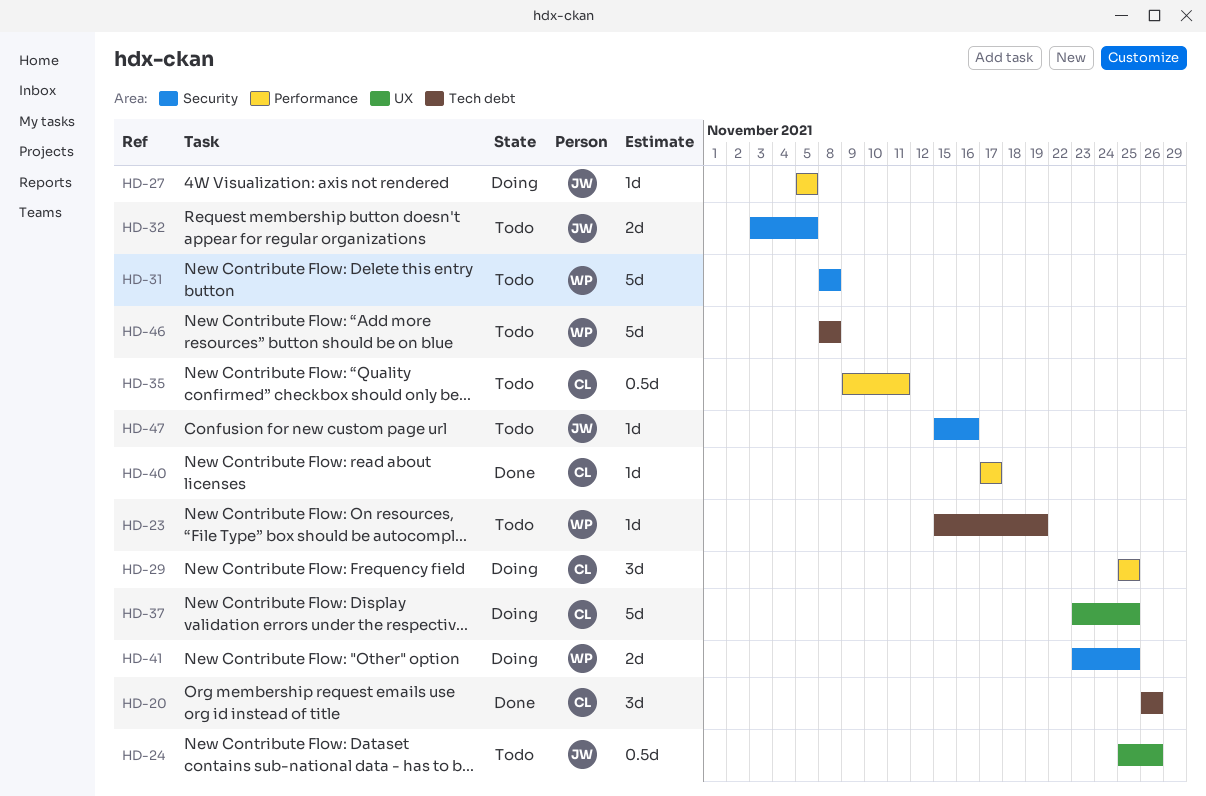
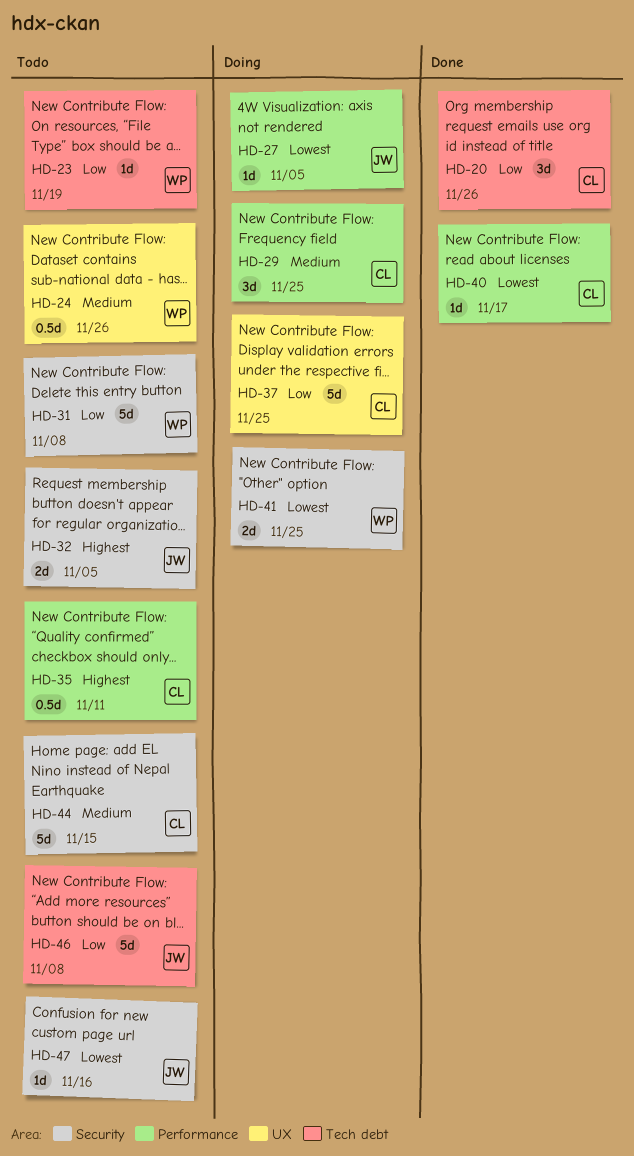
HD-24, owner: JW -> WP
HD-44: none -> present
HD-46, owner: WP -> JW

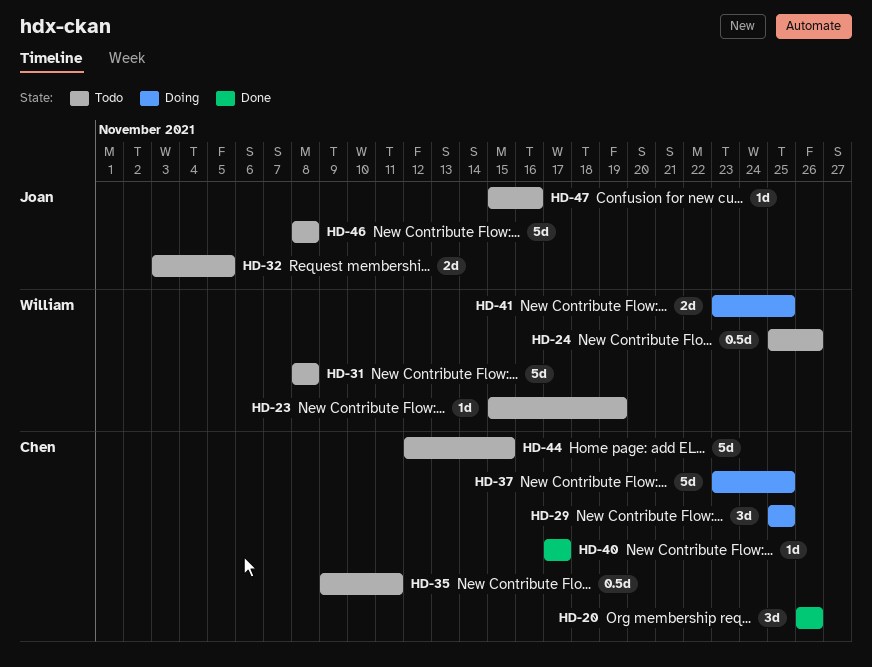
HD-27: present -> none

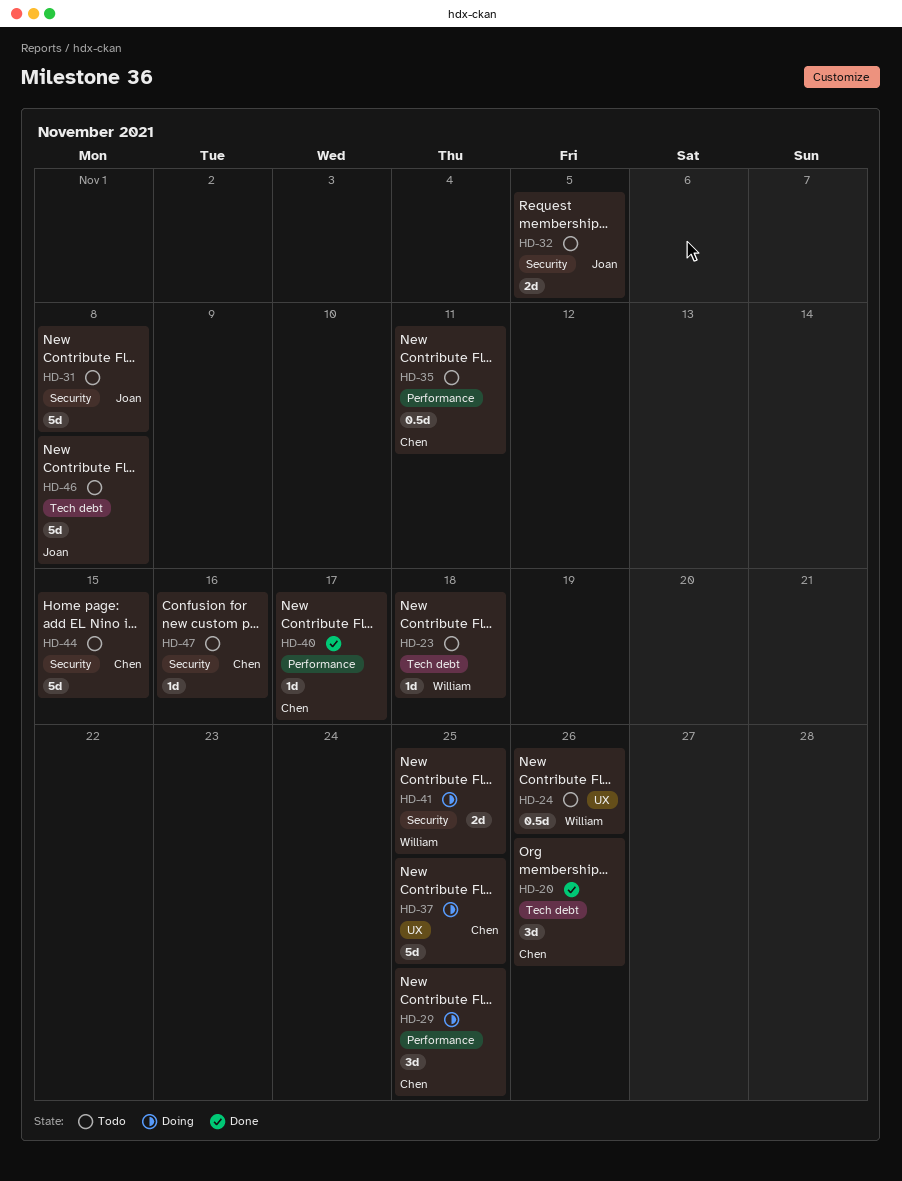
HD-23, due: Nov 19 -> Nov 18
HD-31, owner: William -> Joan
HD-47, owner: Joan -> Chen

